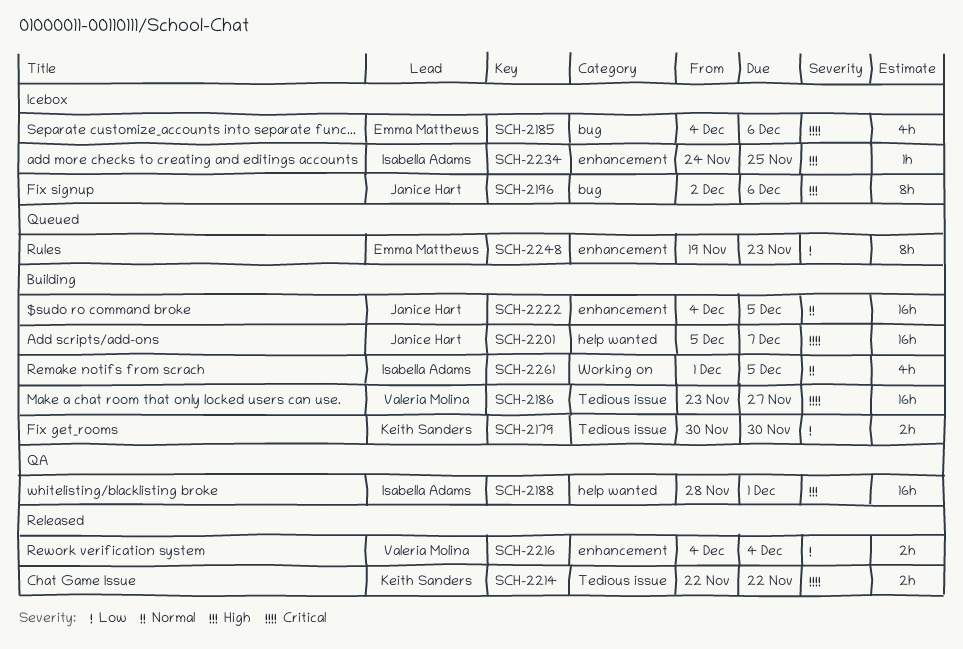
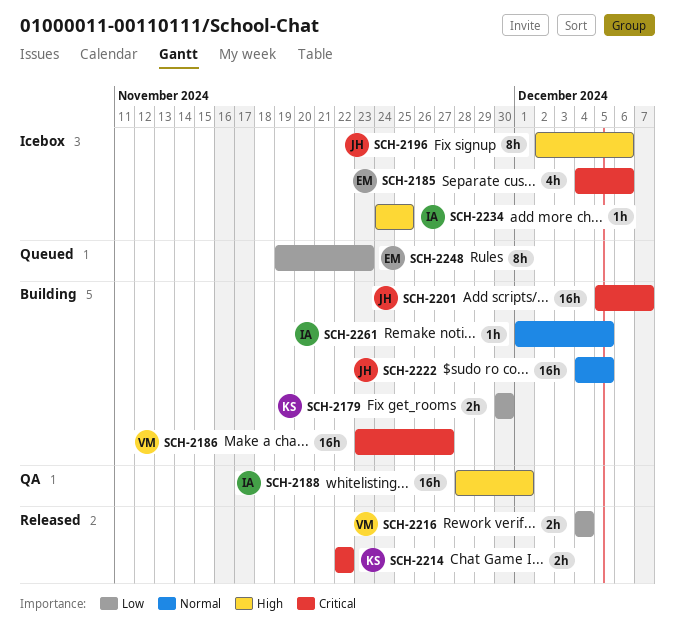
SCH-2261, estimate: 4h -> 1h

